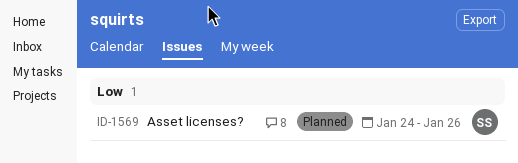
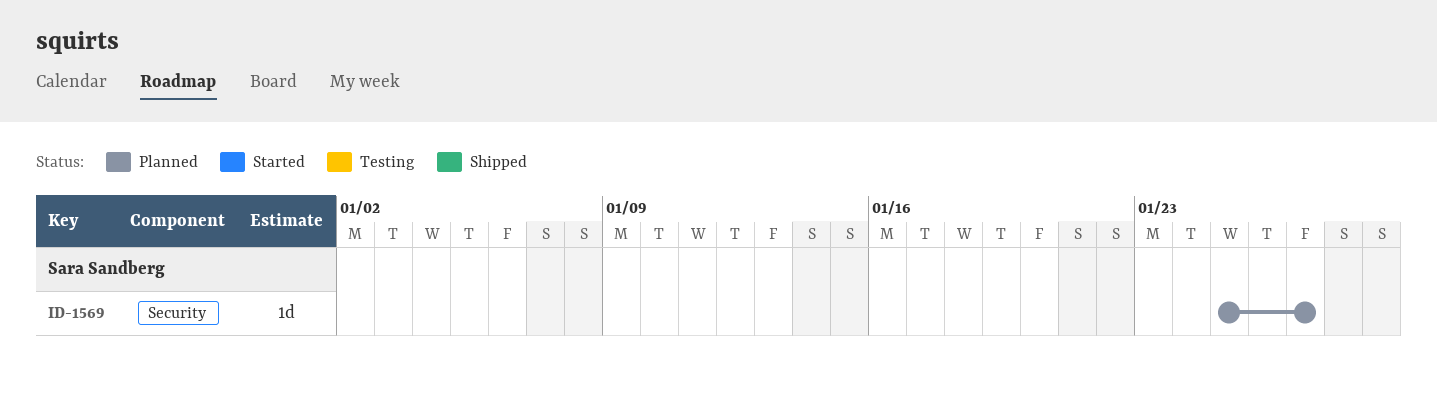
ID-1569, start: Jan 24 -> Jan 25
ID-1569, due: Jan 26 -> Jan 27

